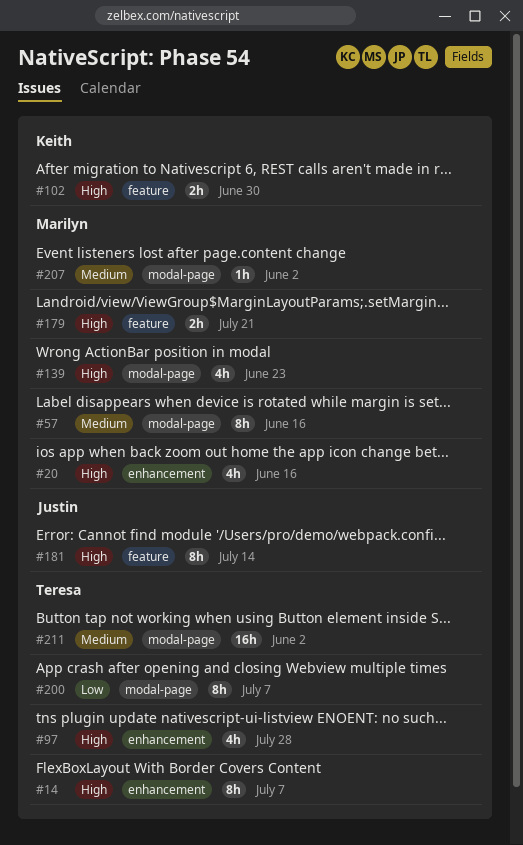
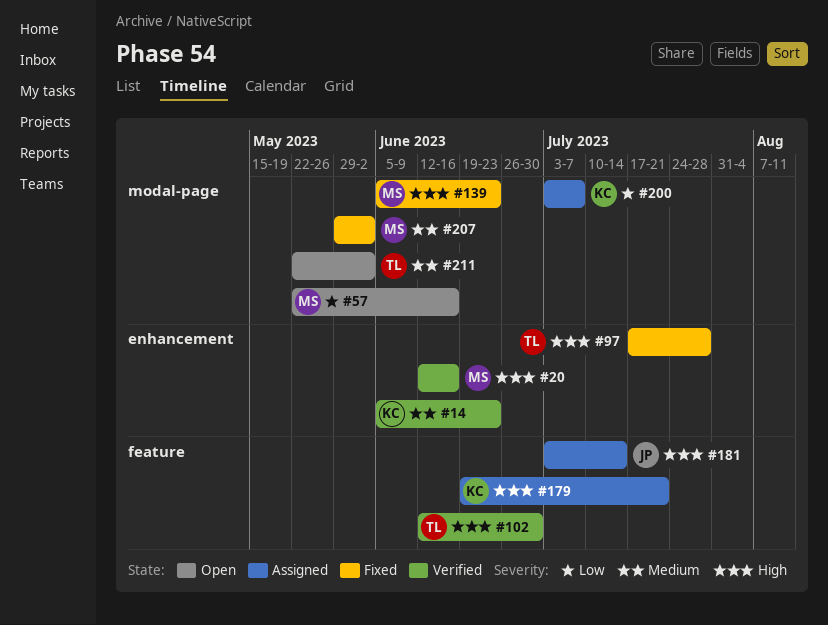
#14, owner: Teresa -> Keith
#14, priority: High -> Medium
#14, due: Jul 7 -> Jun 23
#57, priority: Medium -> Low
#102, owner: Keith -> Teresa
#179, owner: Marilyn -> Keith
#200, owner: Teresa -> Keith

